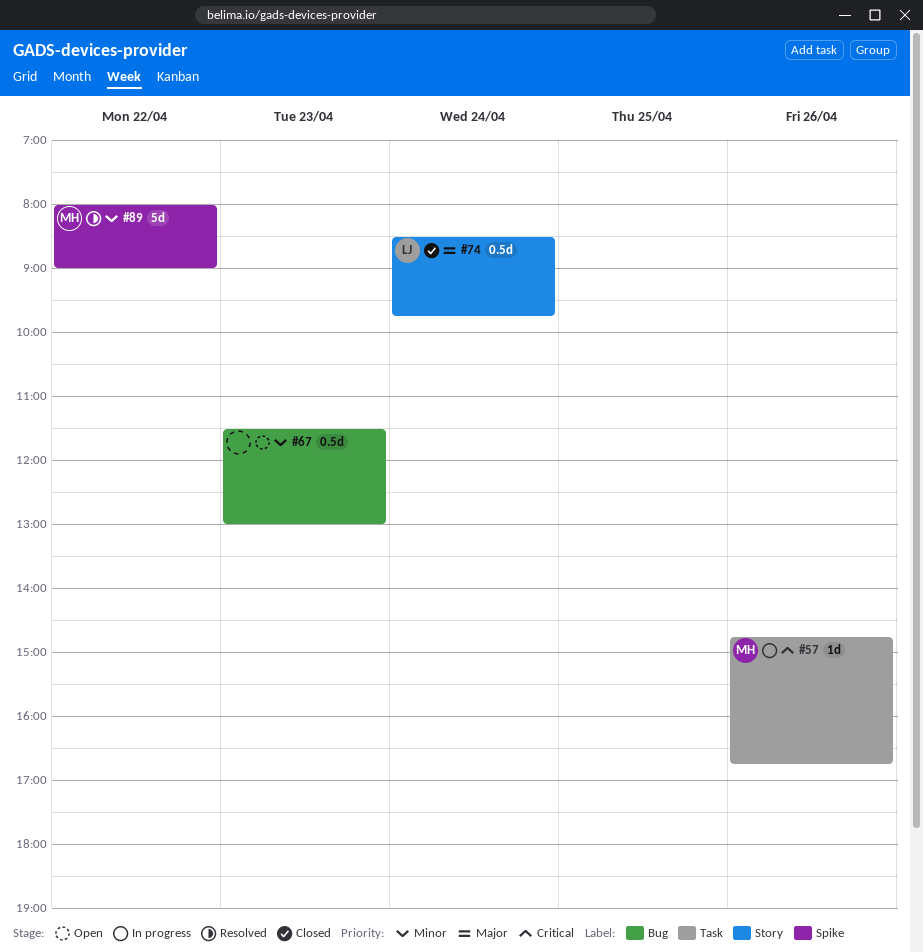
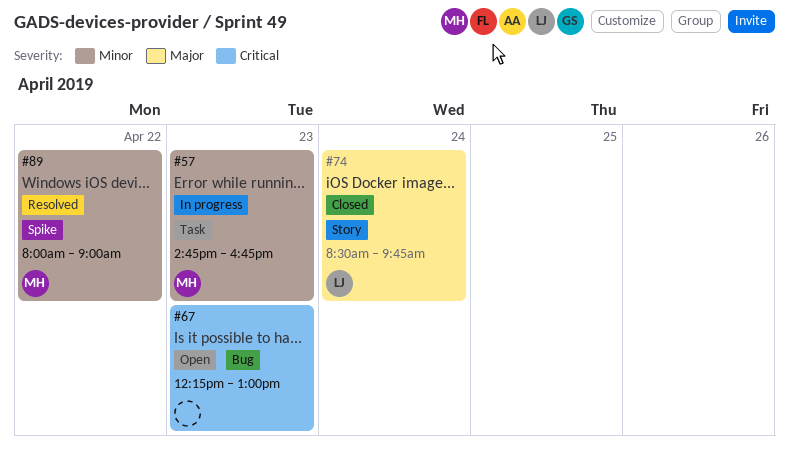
#57, priority: Critical -> Minor
#57, day: Apr 26 -> Apr 23
#67, priority: Minor -> Critical
#67, begins: 11:30 -> 12:15

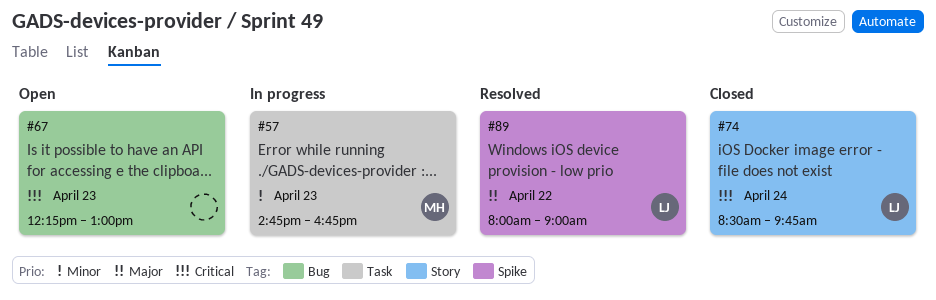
#74, priority: Major -> Critical
#89, owner: MH -> LJ
#89, priority: Minor -> Major

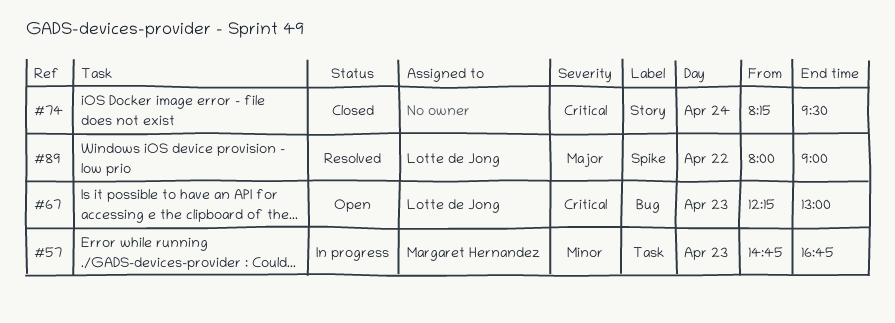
#67, owner: none -> Lotte de Jong
#74, owner: Lotte de Jong -> none
#74, begins: 08:30 -> 08:15
#74, ends: 09:45 -> 09:30

